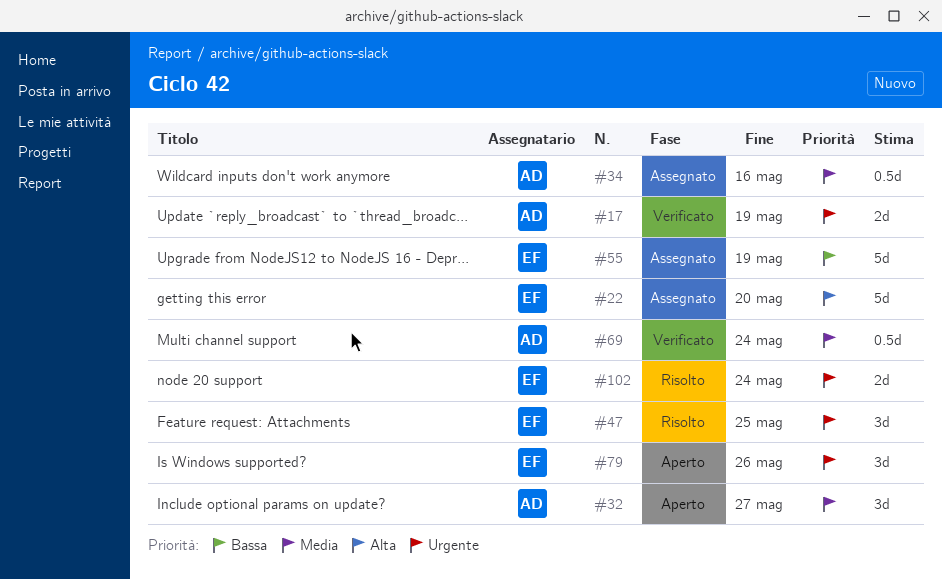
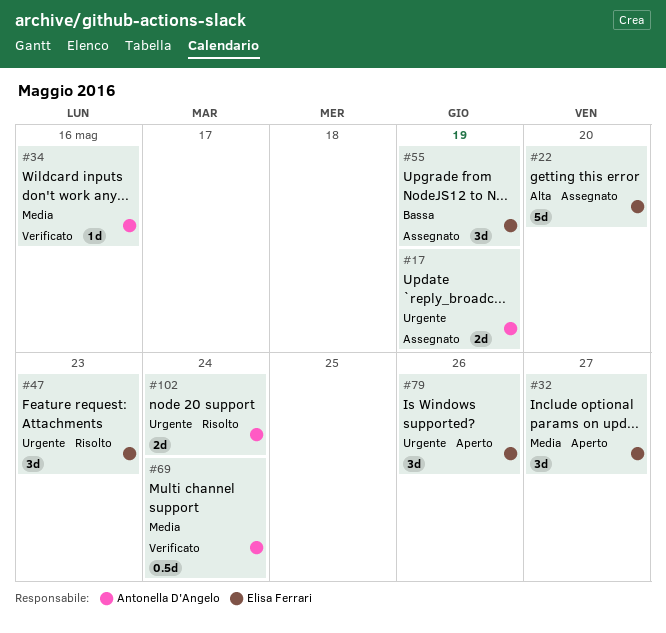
#17, status: Verificato -> Assegnato
#32, owner: Antonella D'Angelo -> Elisa Ferrari
#34, status: Assegnato -> Verificato
#34, estimate: 0.5d -> 1d
#47, due: May 25 -> May 23
#55, estimate: 5d -> 3d
#102, owner: Elisa Ferrari -> Antonella D'Angelo

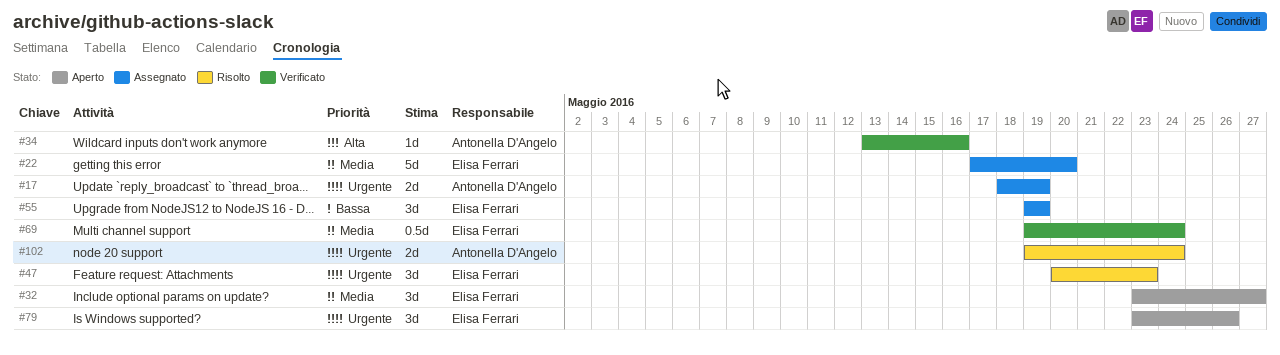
#22, priority: Alta -> Media
#34, priority: Media -> Alta
#69, owner: Antonella D'Angelo -> Elisa Ferrari

